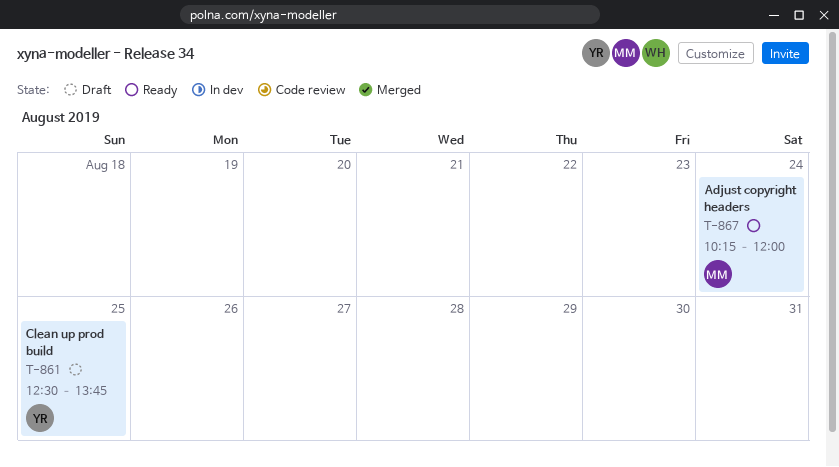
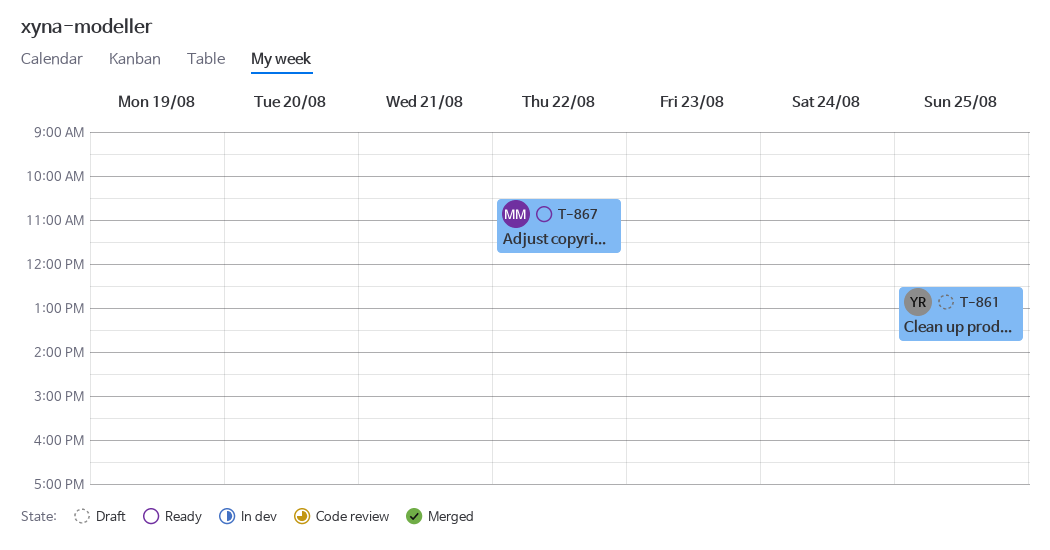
T-867, day: Aug 24 -> Aug 22
T-867, begins: 10:15 -> 10:30
T-867, ends: 12:00 -> 11:45

